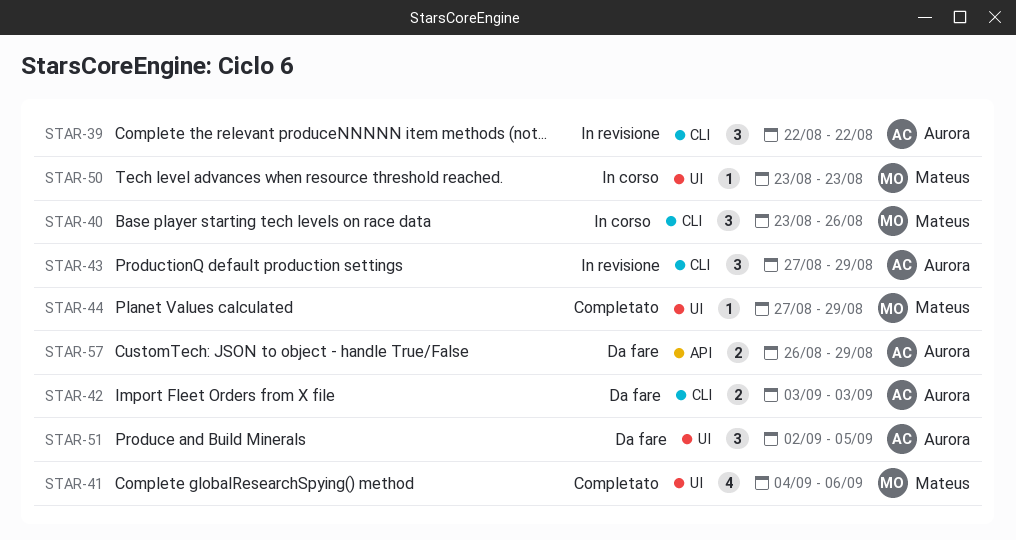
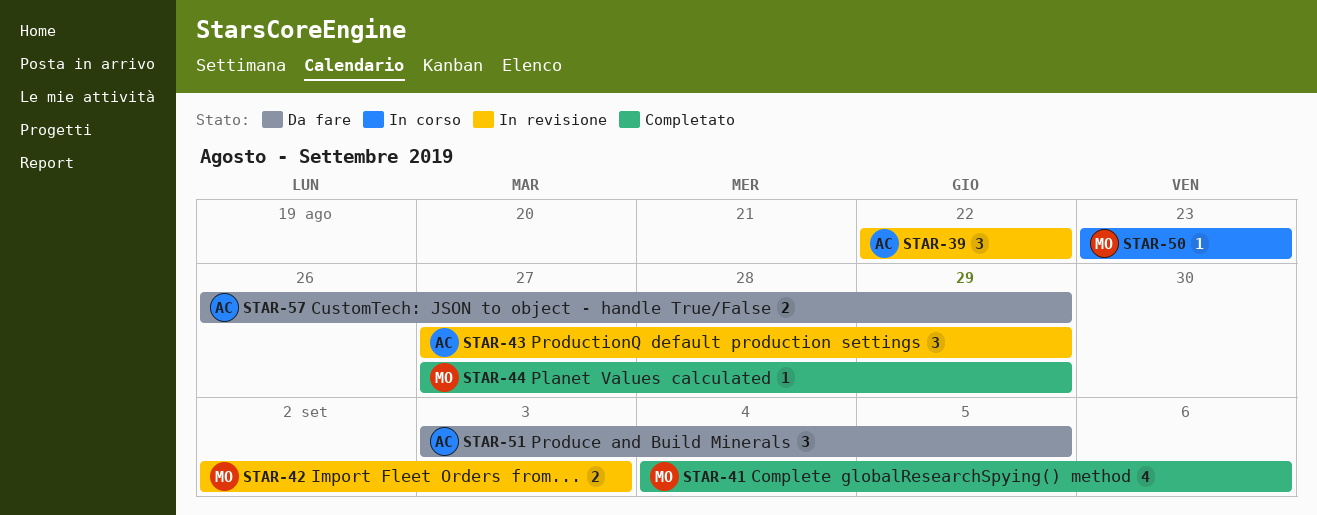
STAR-40: present -> none
STAR-42, status: Da fare -> In revisione
STAR-42, owner: Aurora -> Mateus
STAR-42, start: Sep 3 -> Sep 2
STAR-51, start: Sep 2 -> Sep 3

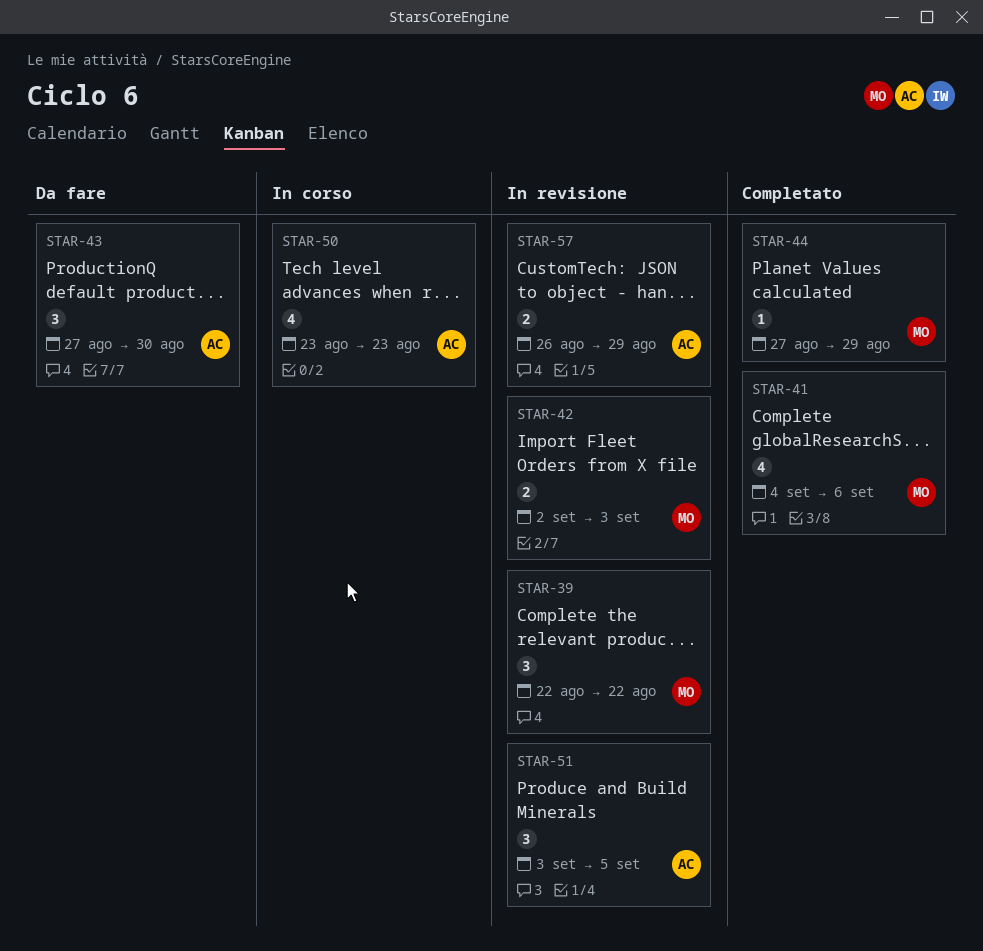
STAR-39, owner: AC -> MO
STAR-43, status: In revisione -> Da fare
STAR-43, due: Aug 29 -> Aug 30
STAR-50, owner: MO -> AC
STAR-50, estimate: 1 -> 4
STAR-51, status: Da fare -> In revisione
STAR-57, status: Da fare -> In revisione

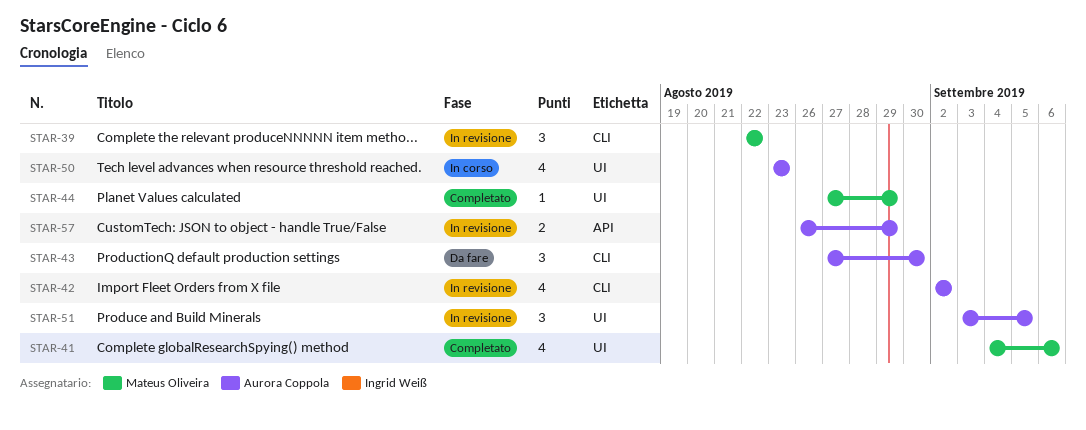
STAR-42, owner: Mateus Oliveira -> Aurora Coppola
STAR-42, estimate: 2 -> 4
STAR-42, due: Sep 3 -> Sep 2

